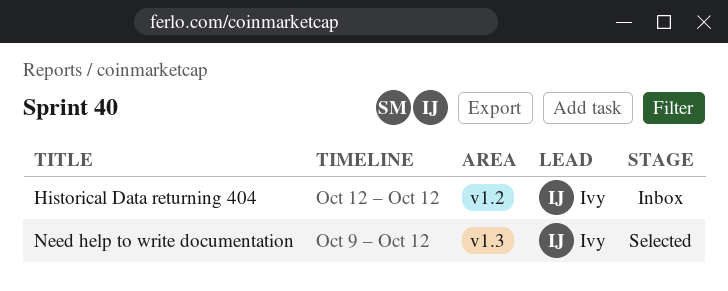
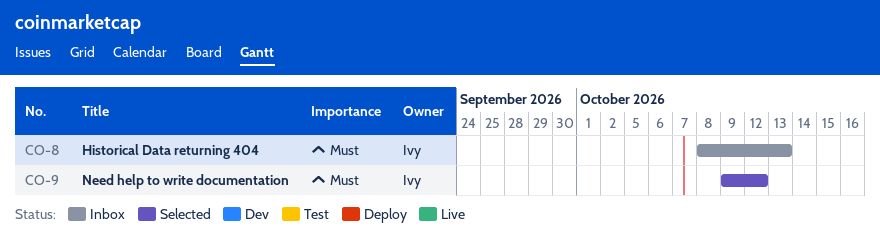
Historical Data returning 404, start: Oct 12 -> Oct 8
Historical Data returning 404, due: Oct 12 -> Oct 13

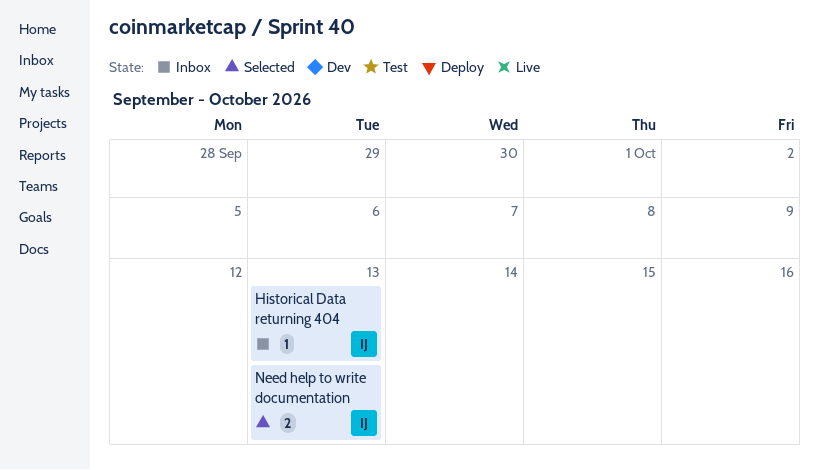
Need help to write documentation, due: Oct 12 -> Oct 13

